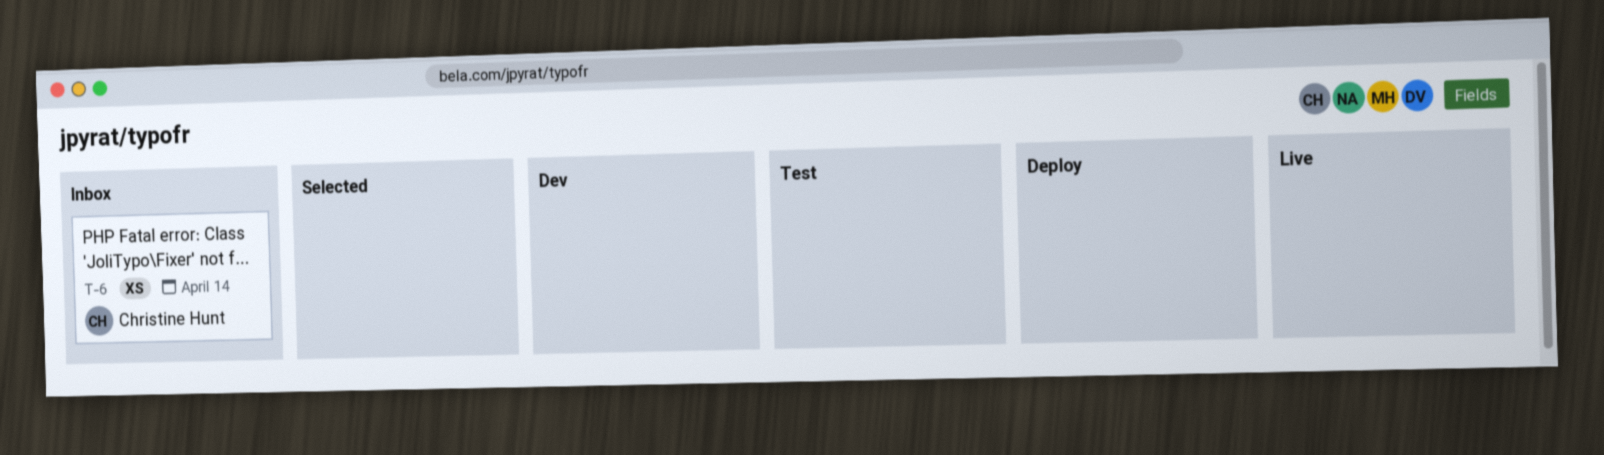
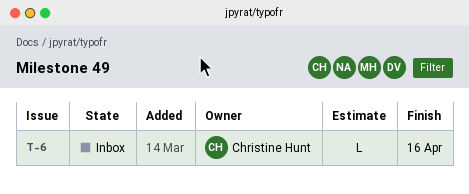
T-6, estimate: XS -> L
T-6, due: Apr 14 -> Apr 16

